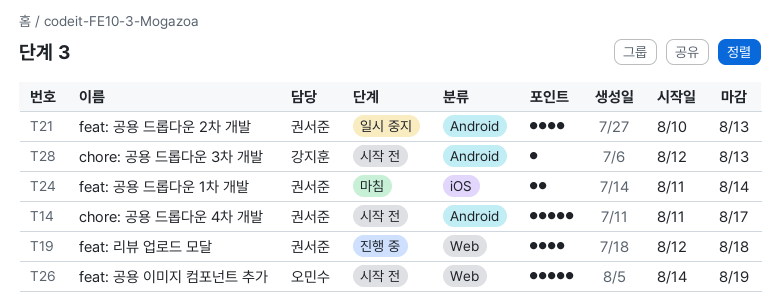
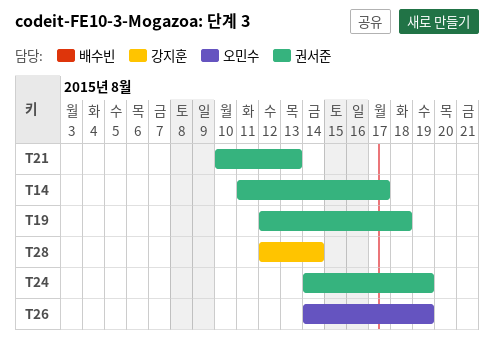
T24, start: Aug 11 -> Aug 14
T24, due: Aug 14 -> Aug 19
T28, due: Aug 13 -> Aug 14

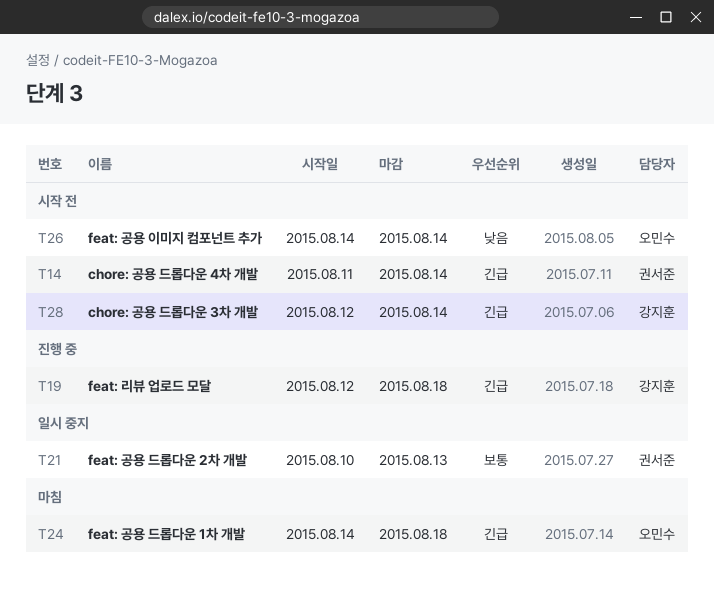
T14, due: Aug 17 -> Aug 14
T19, owner: 권서준 -> 강지훈
T24, owner: 권서준 -> 오민수
T24, due: Aug 19 -> Aug 18
T26, due: Aug 19 -> Aug 14

